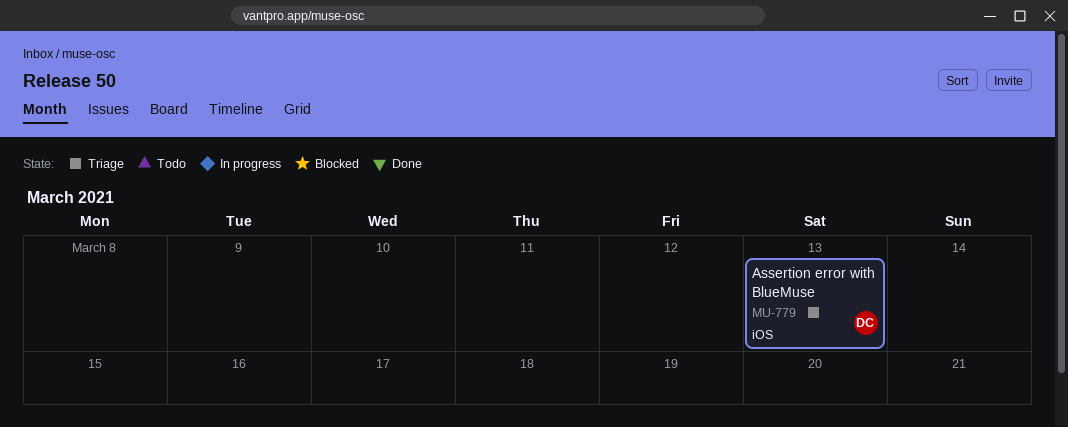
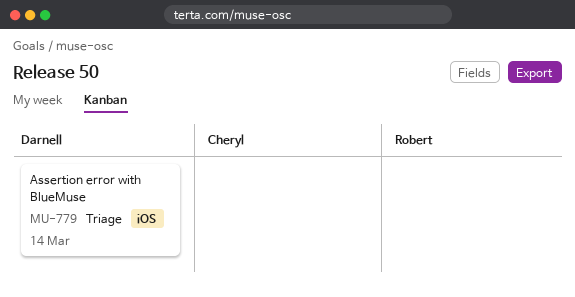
MU-779, due: Mar 13 -> Mar 14

